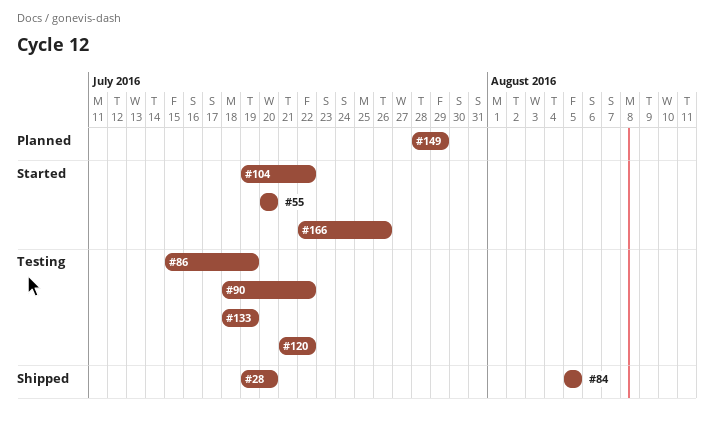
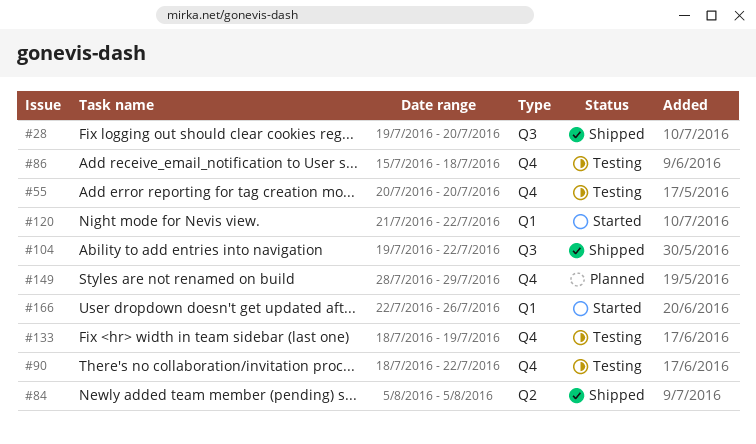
#55, status: Started -> Testing
#86, due: Jul 19 -> Jul 18
#104, status: Started -> Shipped
#120, status: Testing -> Started

